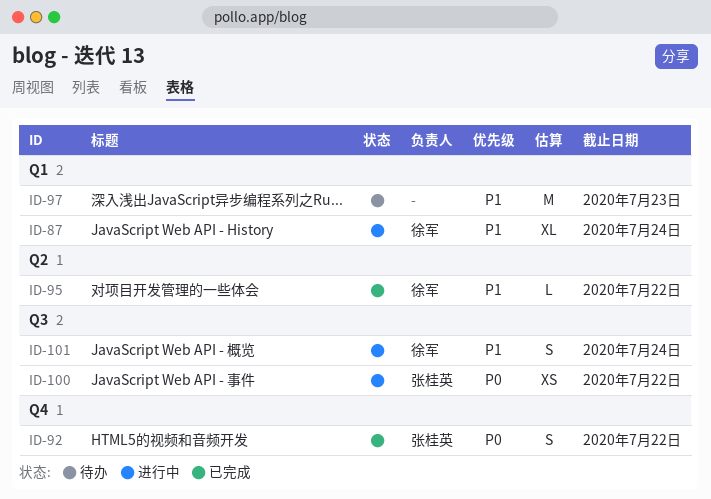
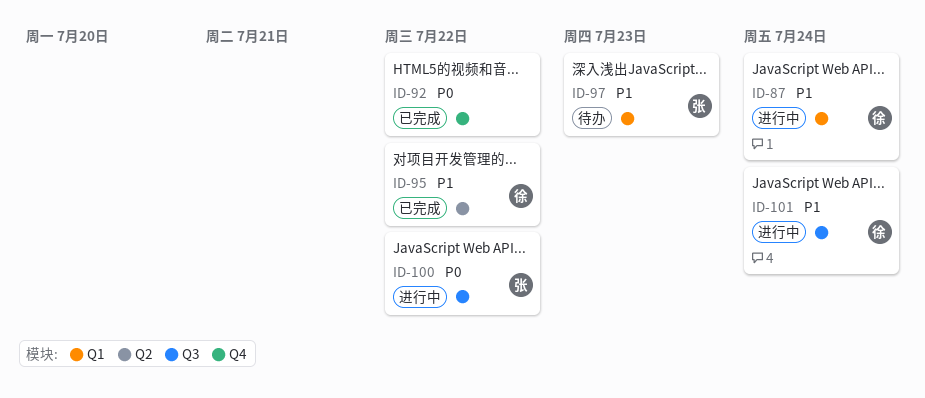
ID-92, owner: 张桂英 -> none
ID-97, owner: none -> 张桂英

